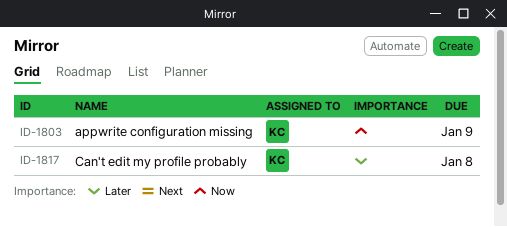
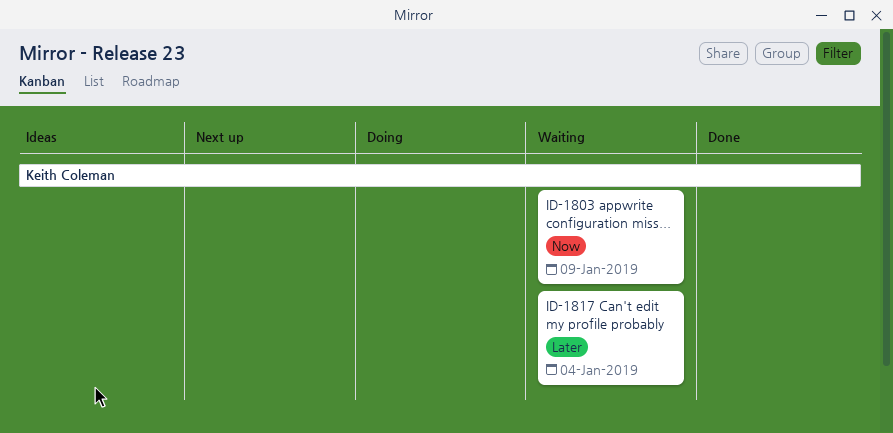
ID-1817, due: Jan 8 -> Jan 4

